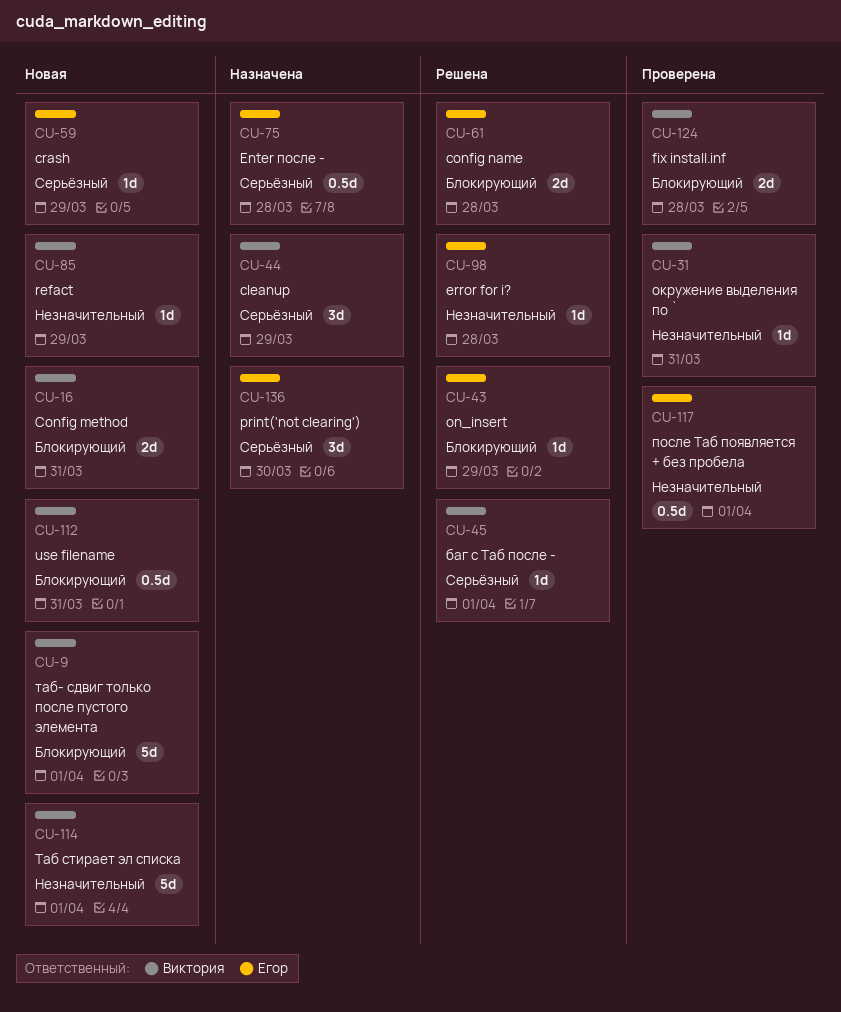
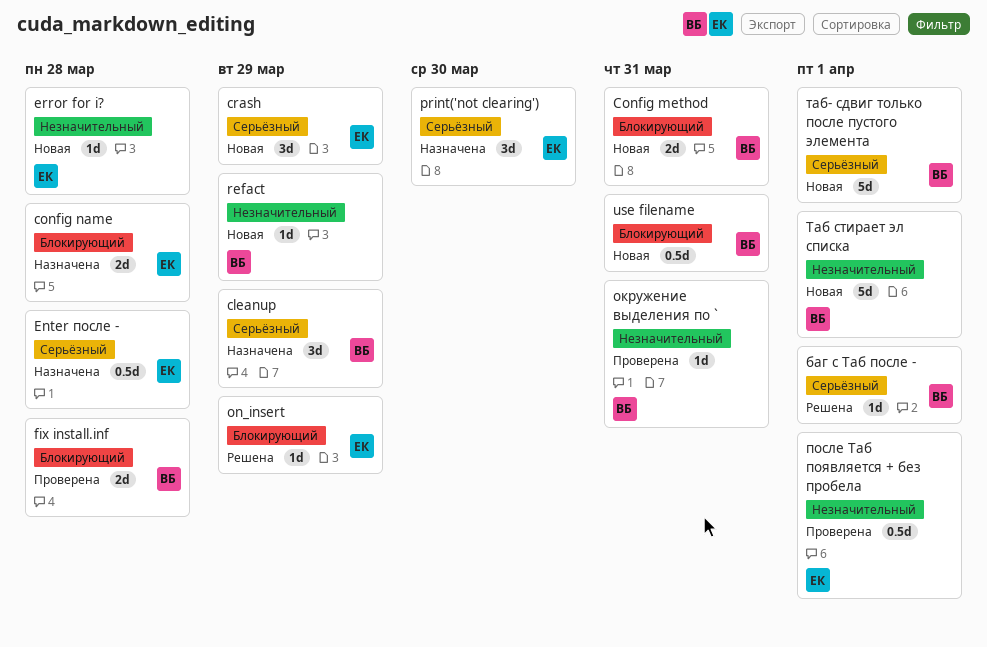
config name, status: Решена -> Назначена
crash, estimate: 1d -> 3d
error for i?, status: Решена -> Новая
таб- сдвиг только после пустого элемента, priority: Блокирующий -> Серьёзный

